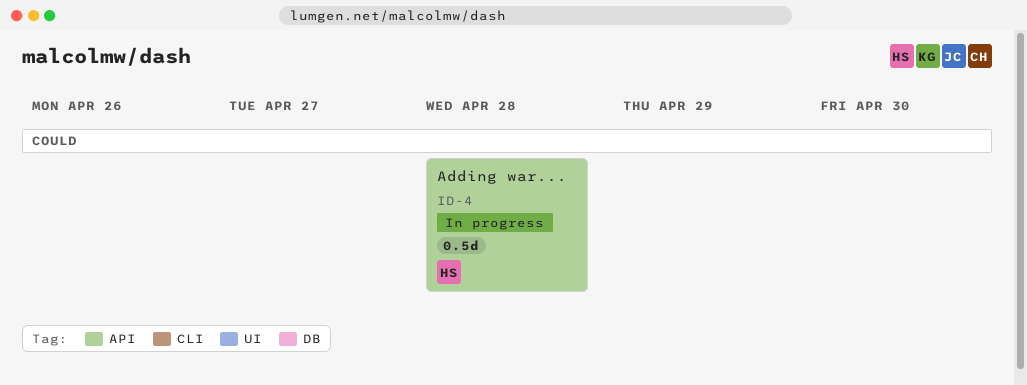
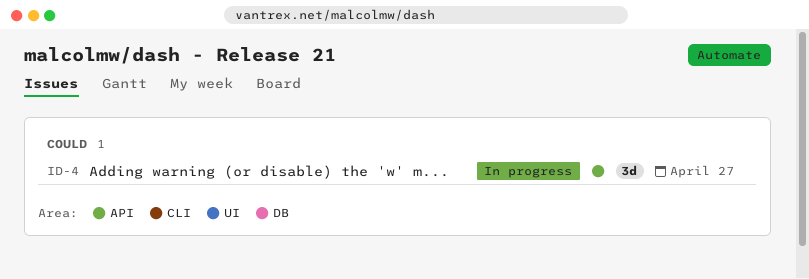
ID-4, estimate: 0.5d -> 3d
ID-4, due: Apr 28 -> Apr 27

